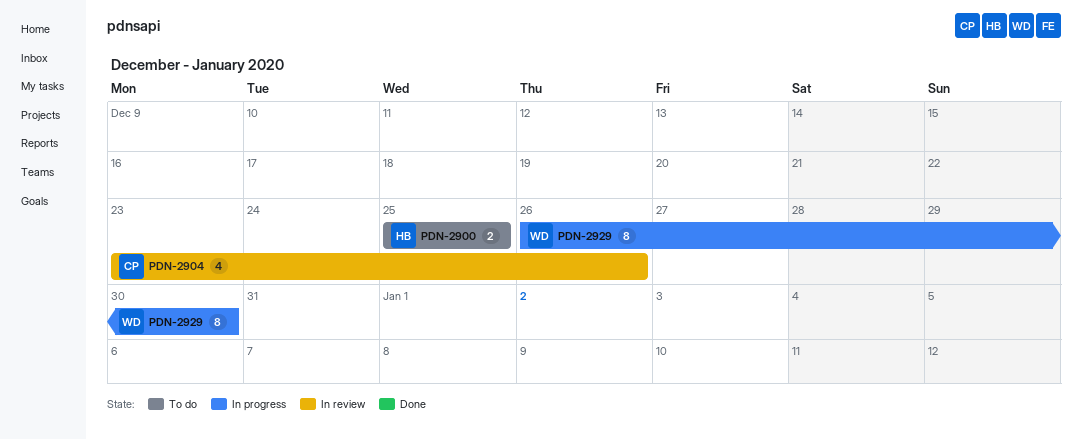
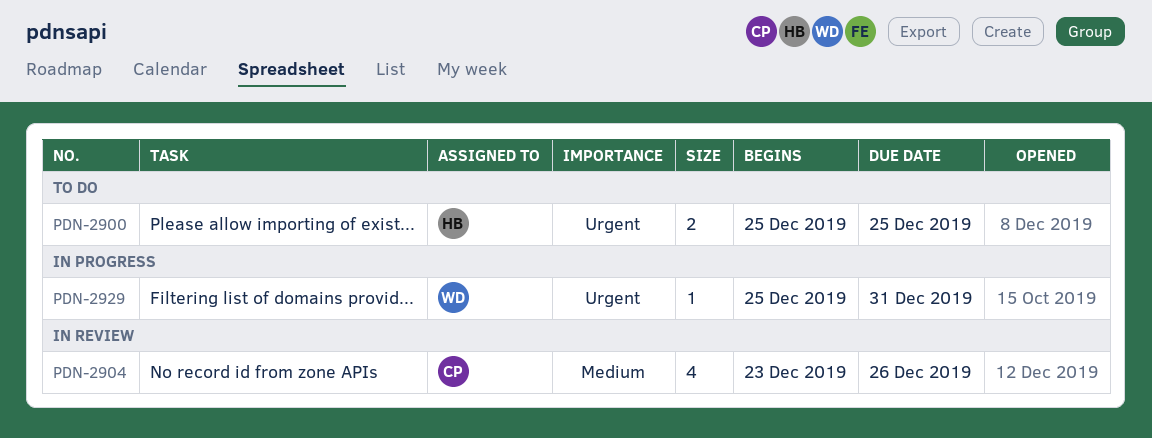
PDN-2929, estimate: 8 -> 1
PDN-2929, start: Dec 26 -> Dec 25
PDN-2929, due: Dec 30 -> Dec 31

